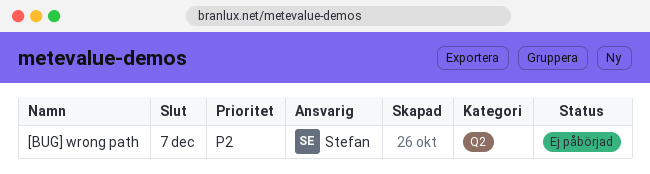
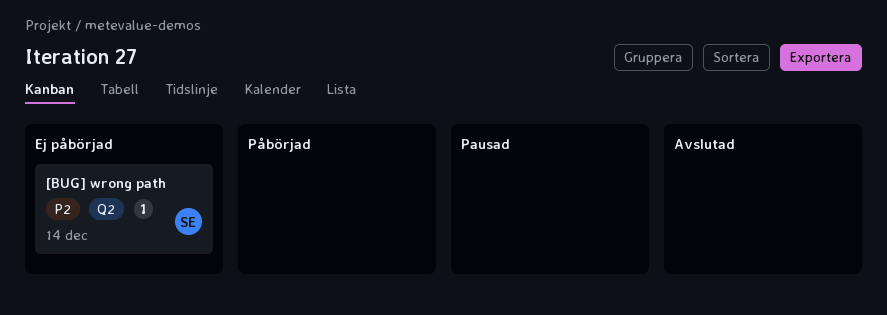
[BUG] wrong path, due: Dec 7 -> Dec 14

